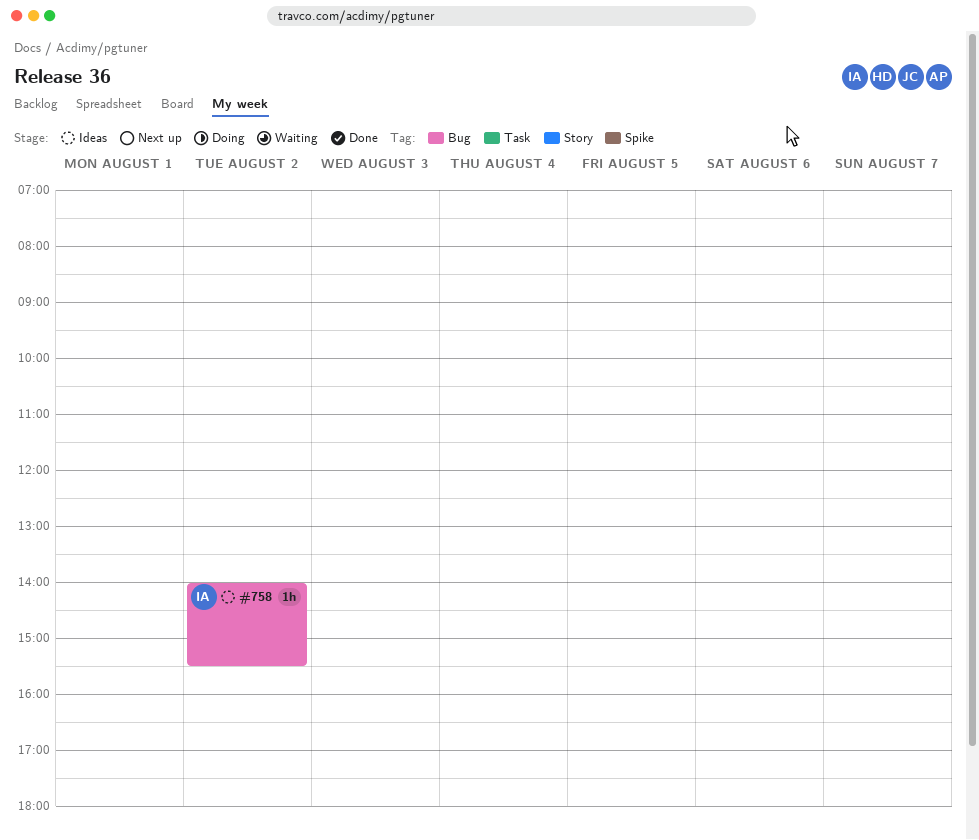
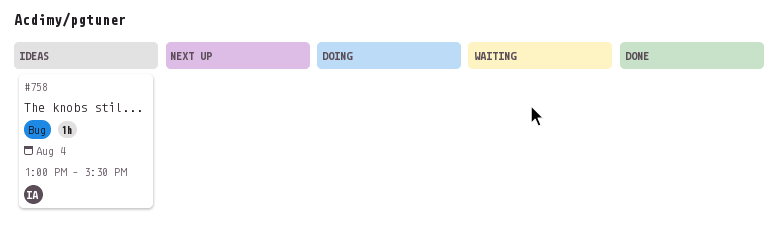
#758, day: Aug 2 -> Aug 4
#758, begins: 14:00 -> 13:00

